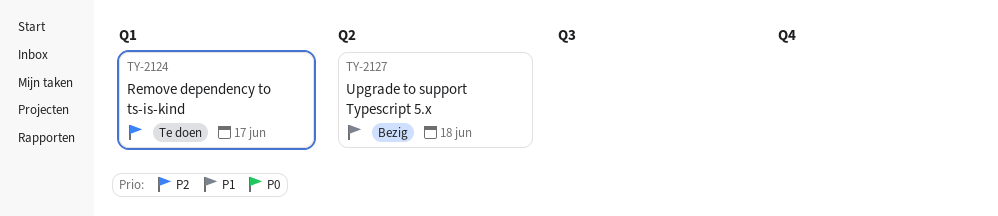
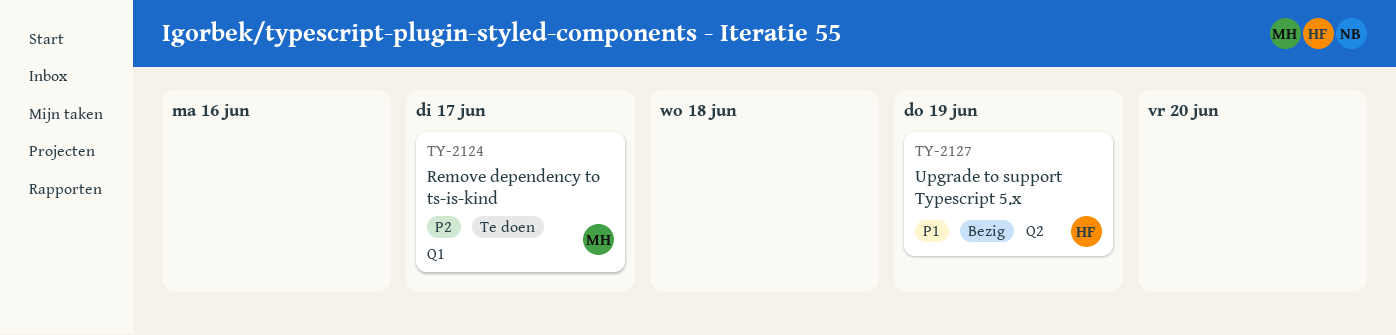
TY-2127, due: Jun 18 -> Jun 19

